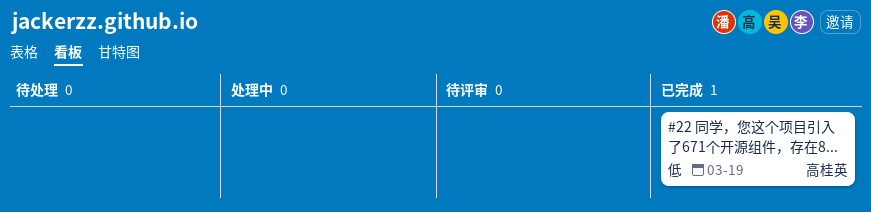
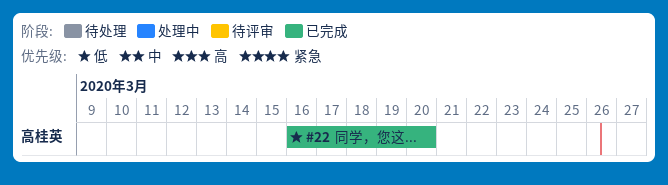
#22, due: Mar 19 -> Mar 20

